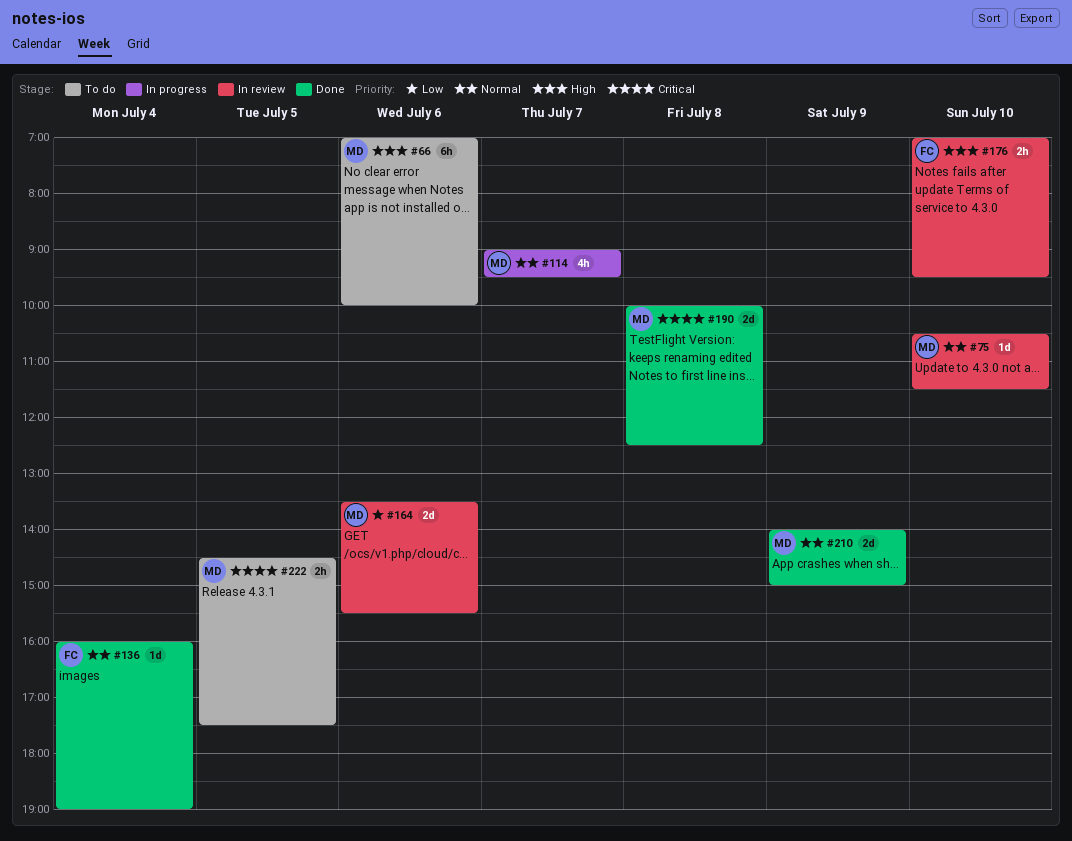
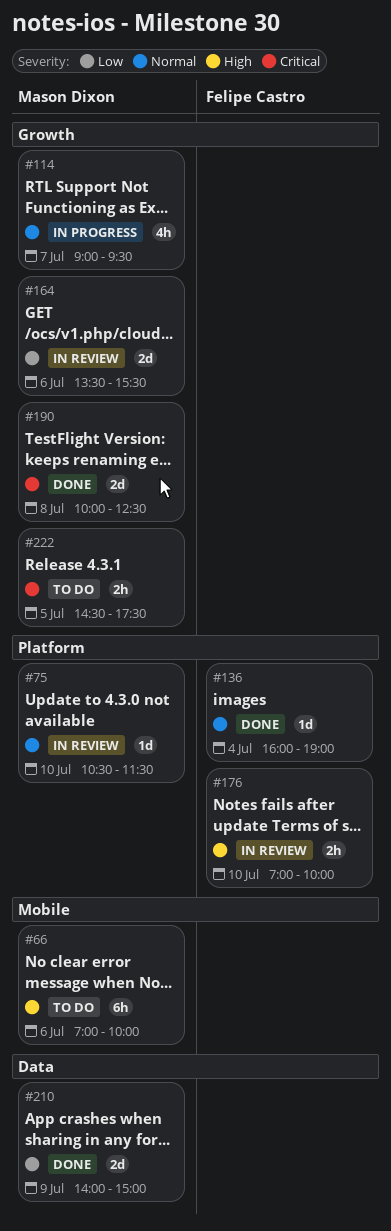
#176, ends: 09:30 -> 10:00
#210, priority: Normal -> Low

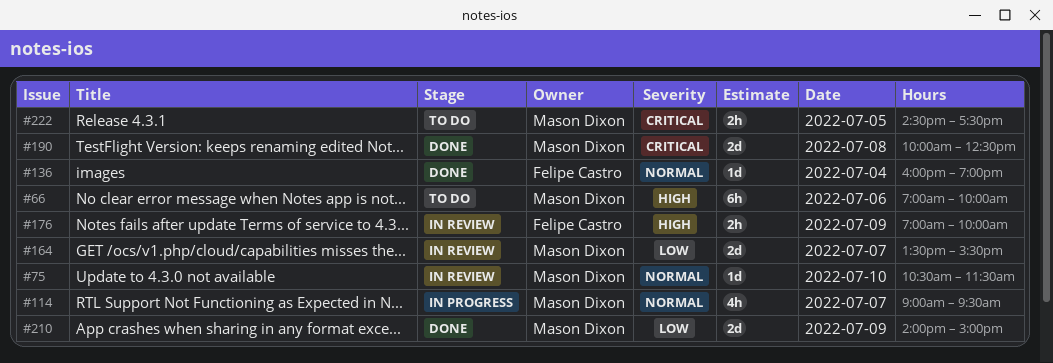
#164, day: Jul 6 -> Jul 7
#176, day: Jul 10 -> Jul 9

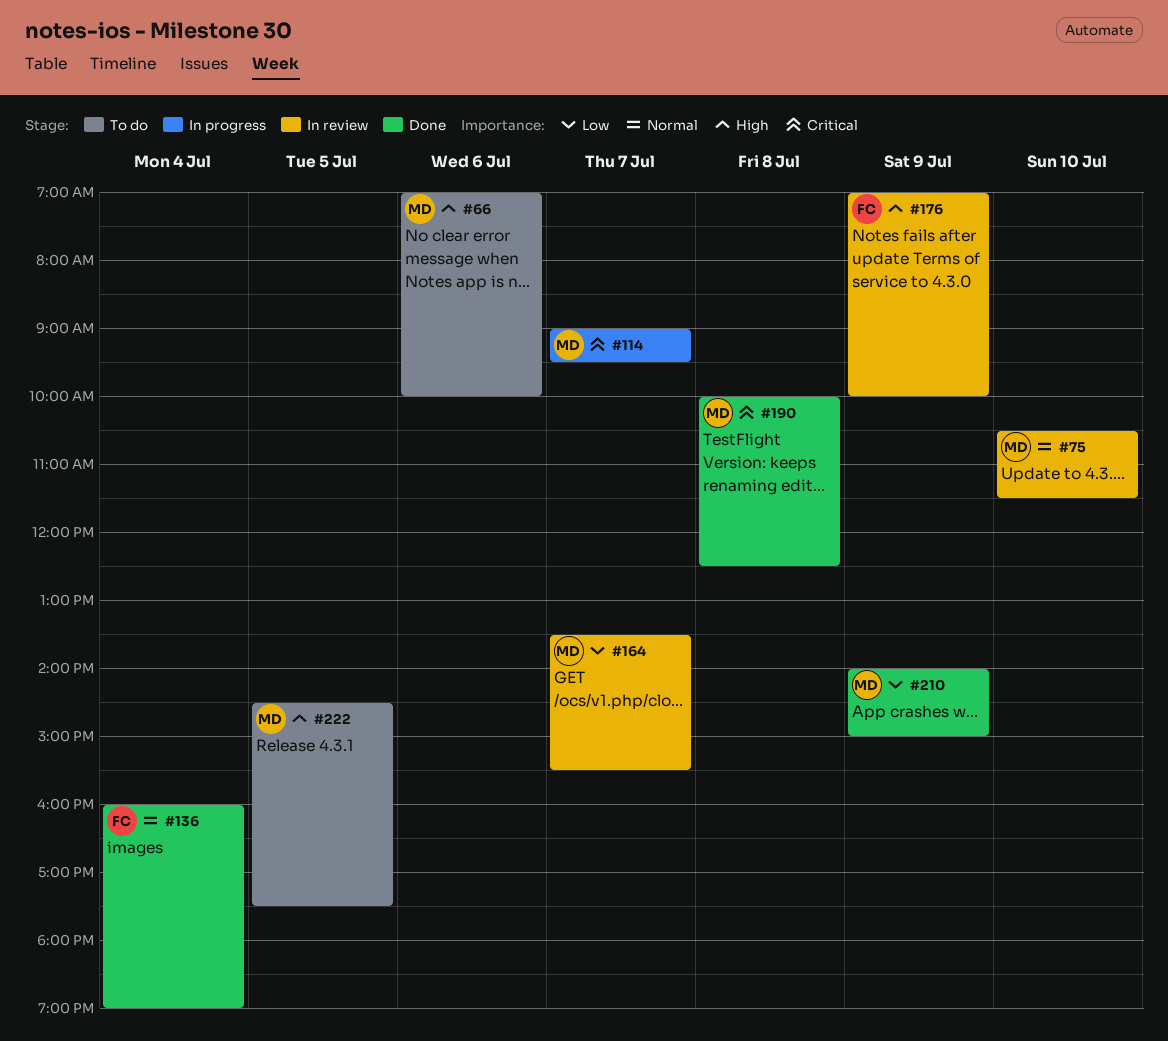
#114, priority: Normal -> Critical
#222, priority: Critical -> High

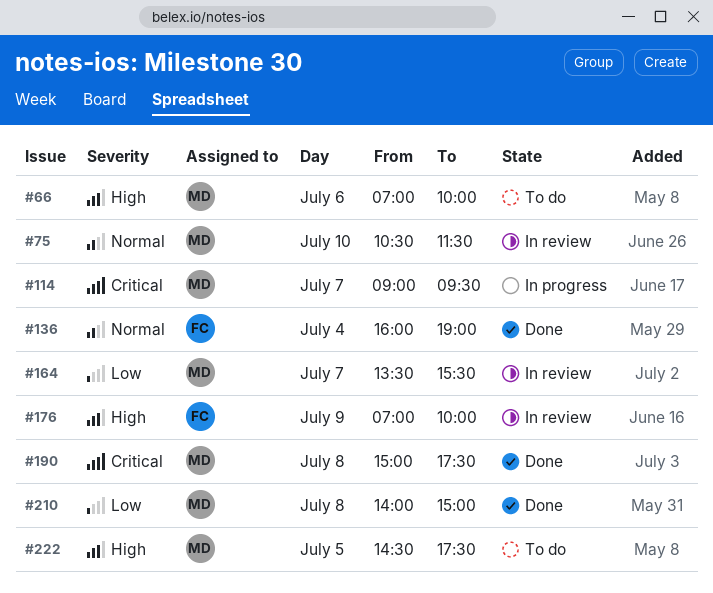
#190, begins: 10:00 -> 15:00
#190, ends: 12:30 -> 17:30
#210, day: Jul 9 -> Jul 8

